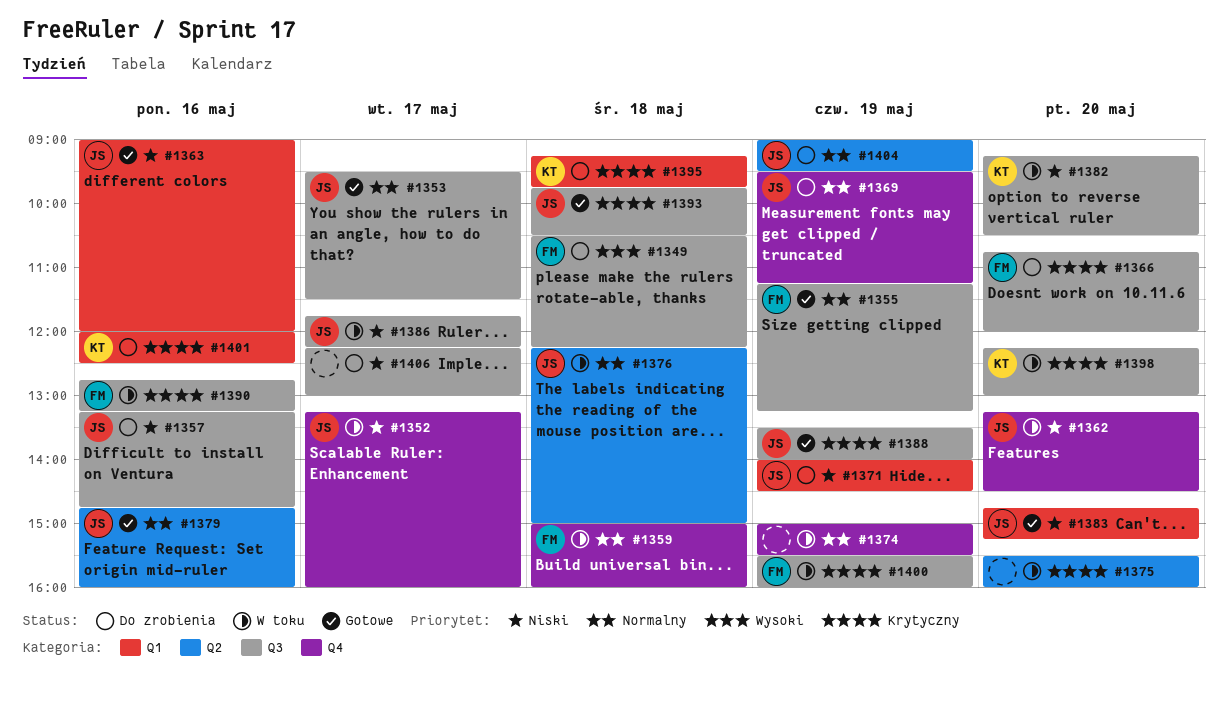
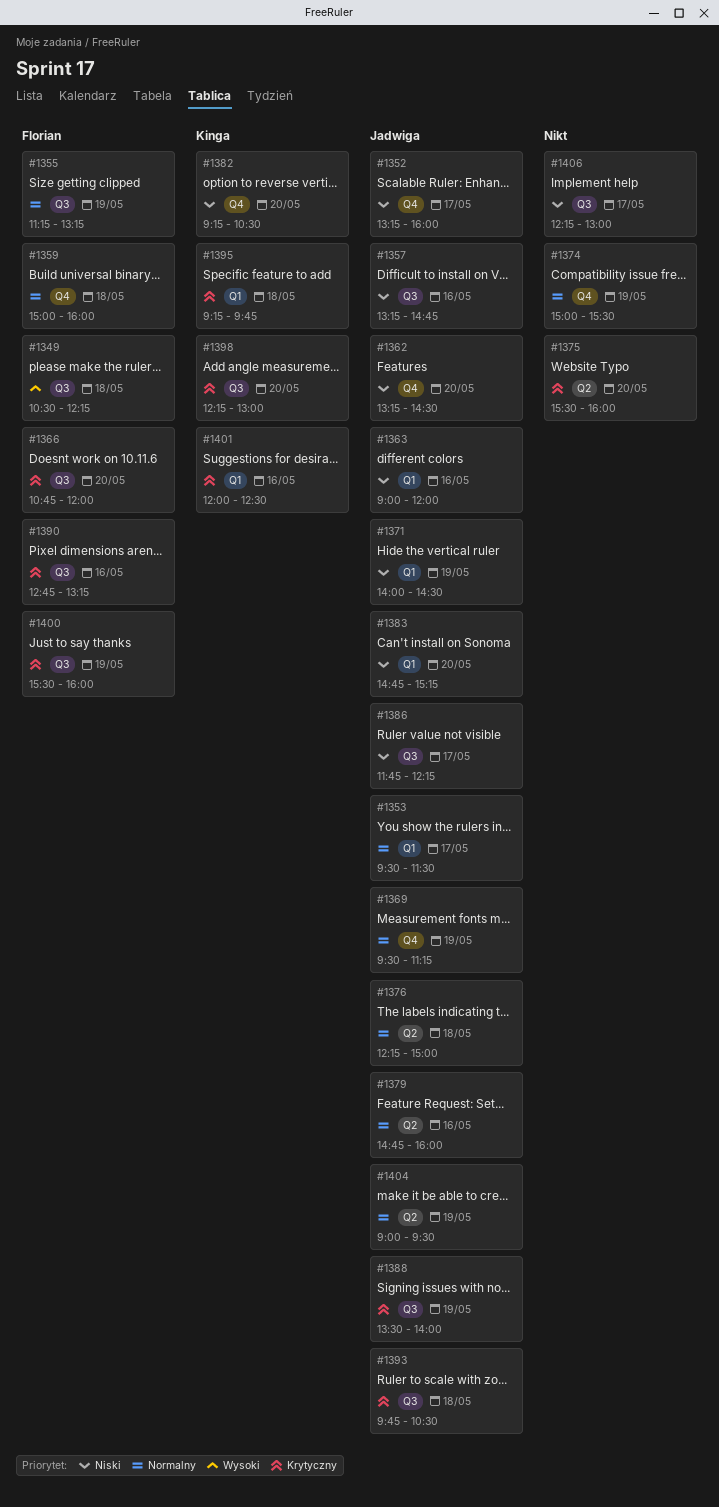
#1353, label: Q3 -> Q1
#1382, label: Q3 -> Q4

